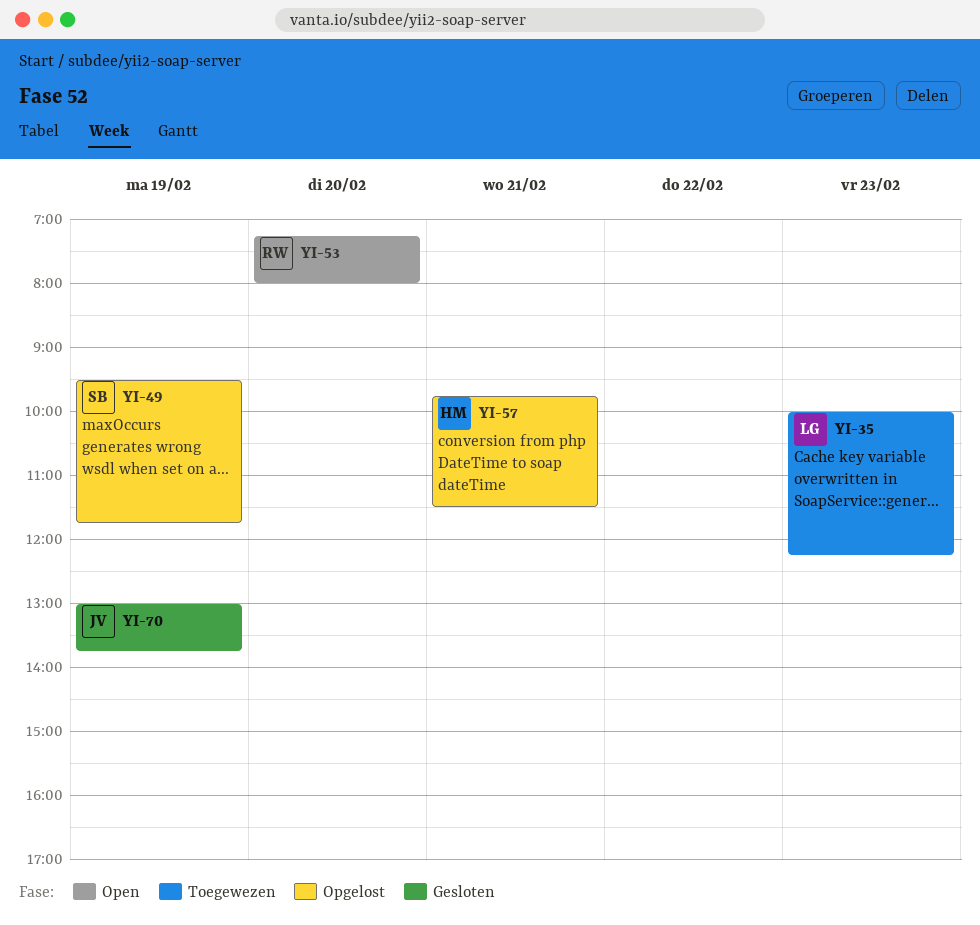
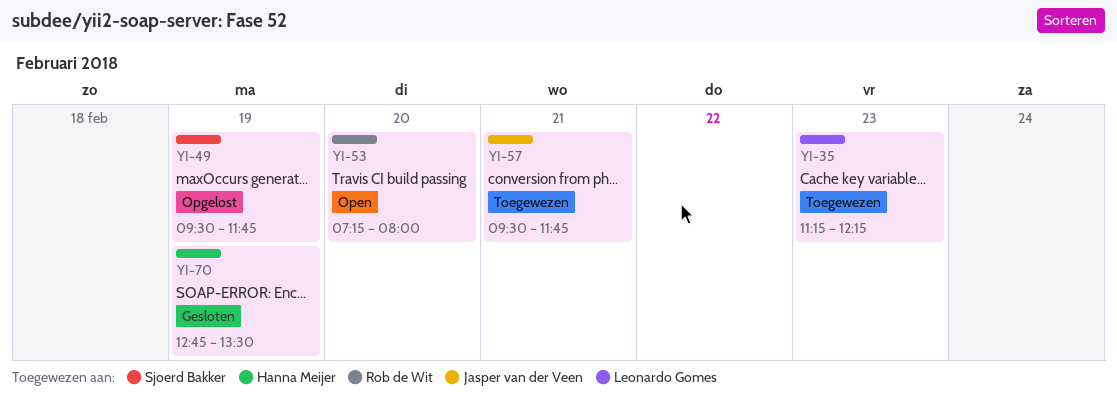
YI-35, begins: 10:00 -> 11:15
YI-57, status: Opgelost -> Toegewezen
YI-57, owner: Hanna Meijer -> Jasper van der Veen
YI-57, begins: 09:45 -> 09:30
YI-57, ends: 11:30 -> 11:45
YI-70, owner: Jasper van der Veen -> Hanna Meijer
YI-70, begins: 13:00 -> 12:45
YI-70, ends: 13:45 -> 13:30

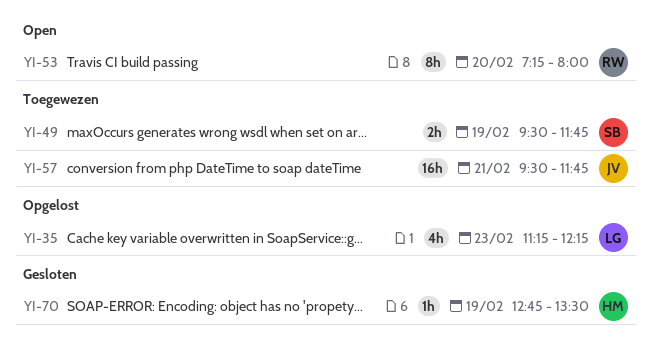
YI-35, status: Toegewezen -> Opgelost
YI-49, status: Opgelost -> Toegewezen

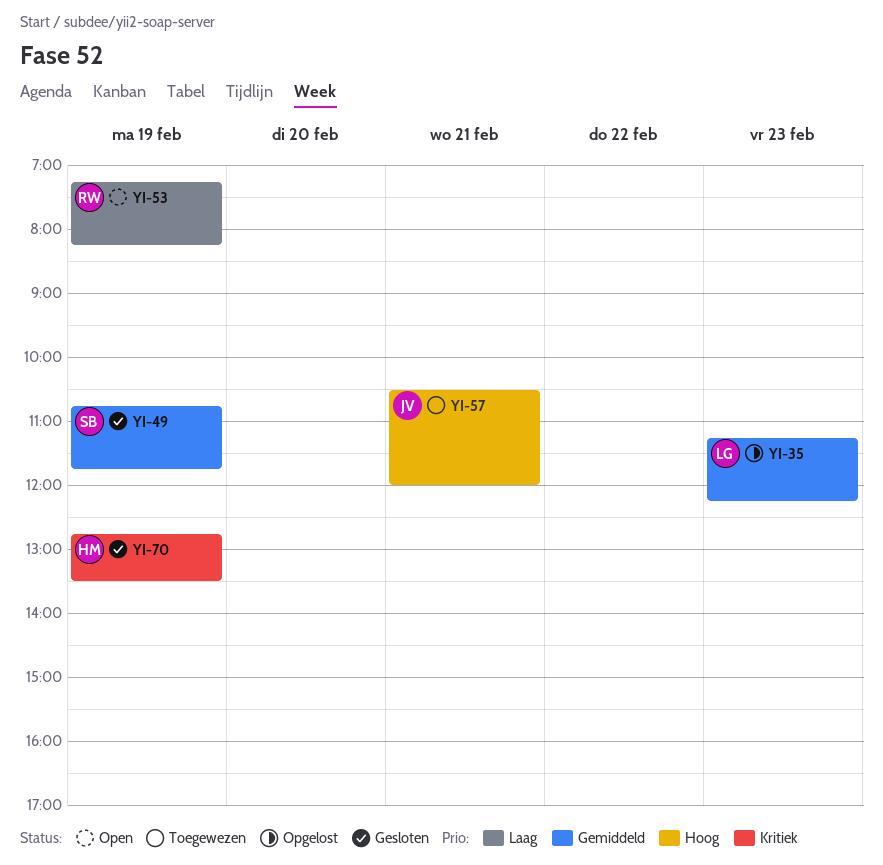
YI-49, status: Toegewezen -> Gesloten
YI-49, begins: 09:30 -> 10:45
YI-53, day: Feb 20 -> Feb 19
YI-53, ends: 08:00 -> 08:15
YI-57, begins: 09:30 -> 10:30
YI-57, ends: 11:45 -> 12:00

